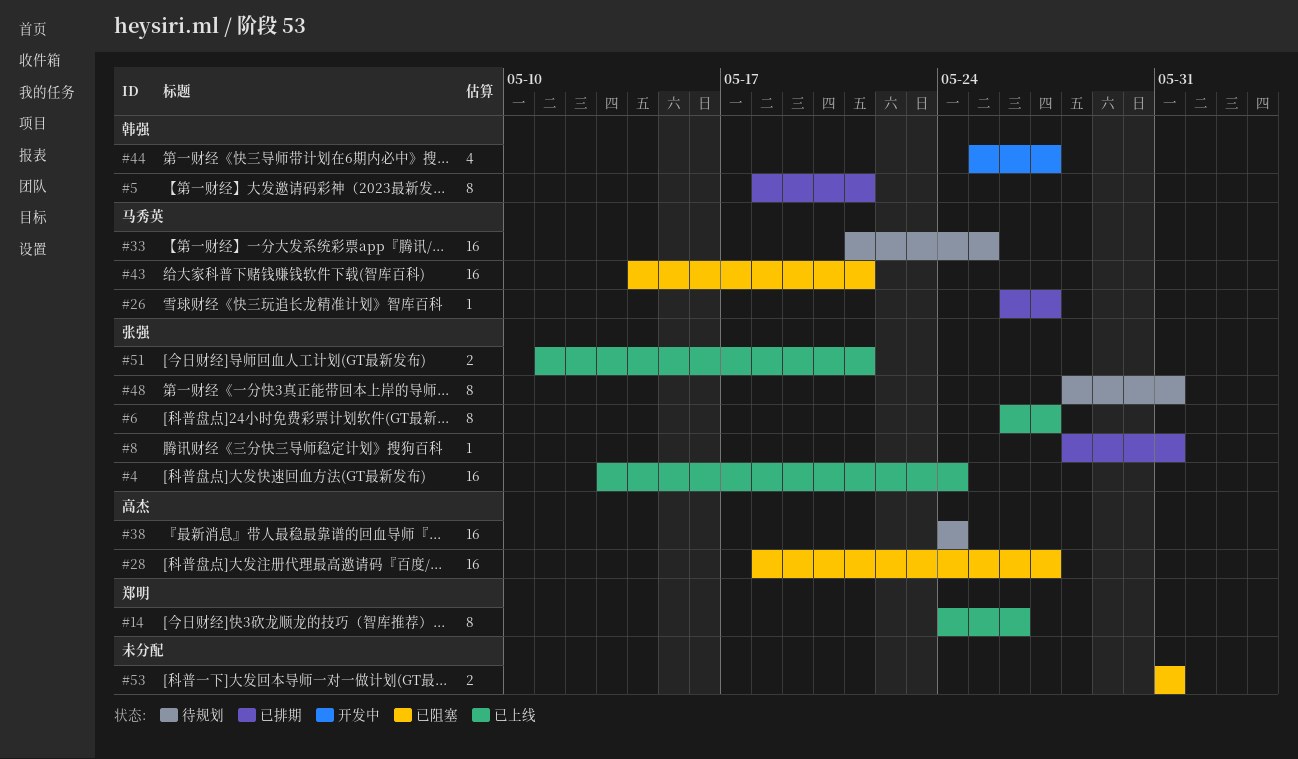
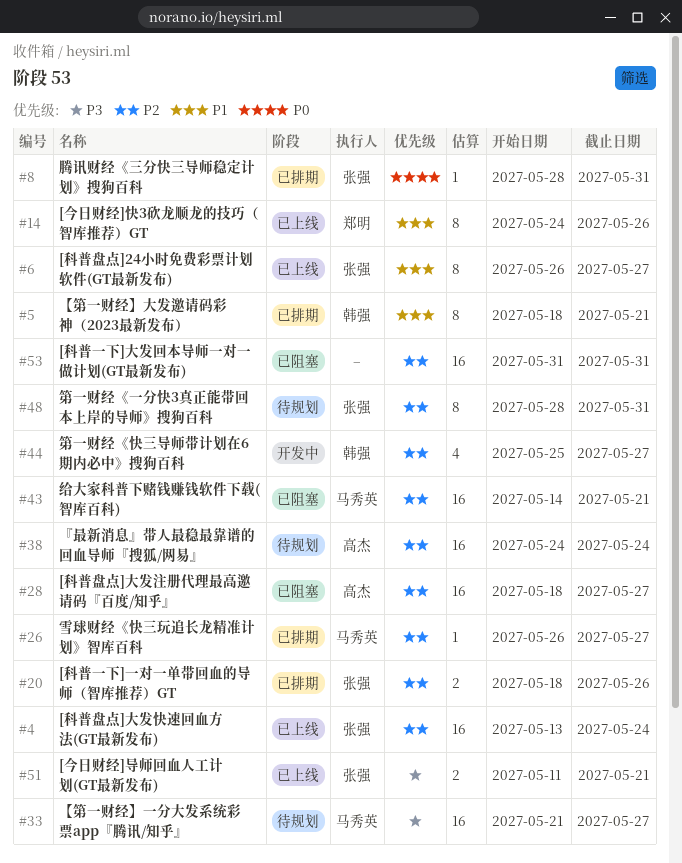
#20: none -> present
#33, due: May 25 -> May 27
#53, estimate: 2 -> 16

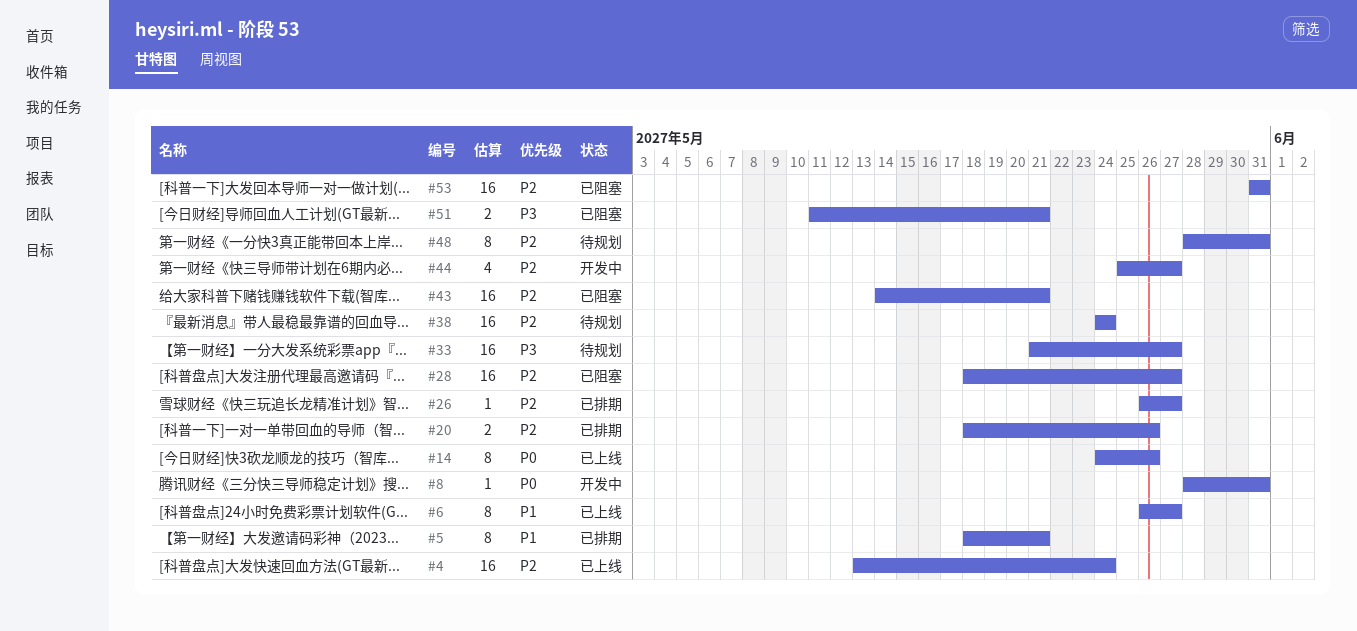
#8, status: 已排期 -> 开发中
#14, priority: P1 -> P0
#51, status: 已上线 -> 已阻塞

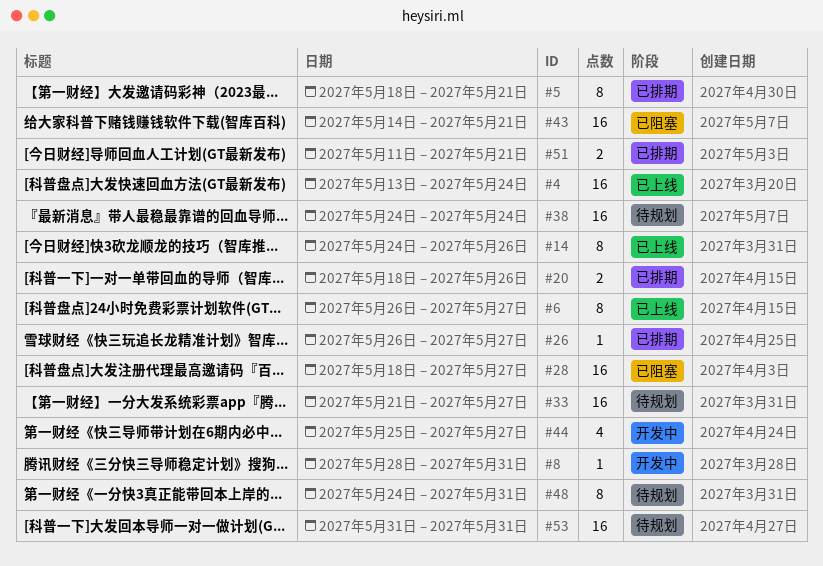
#48, start: May 28 -> May 24
#51, status: 已阻塞 -> 已排期
#53, status: 已阻塞 -> 待规划

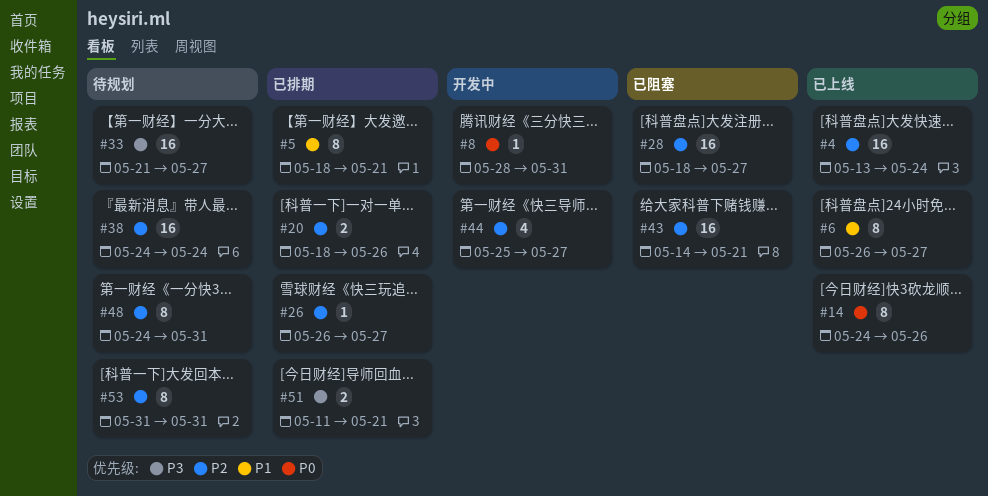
#53, estimate: 16 -> 8

